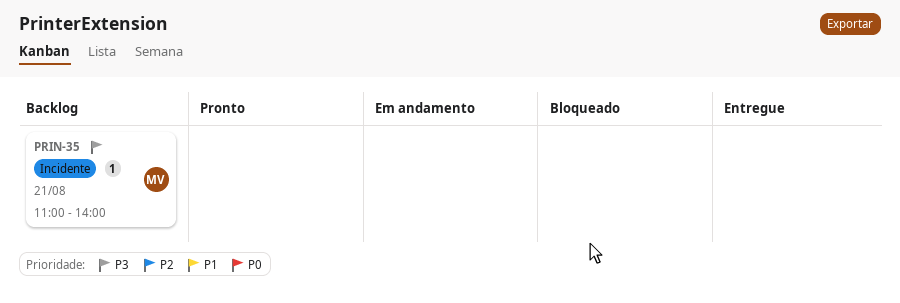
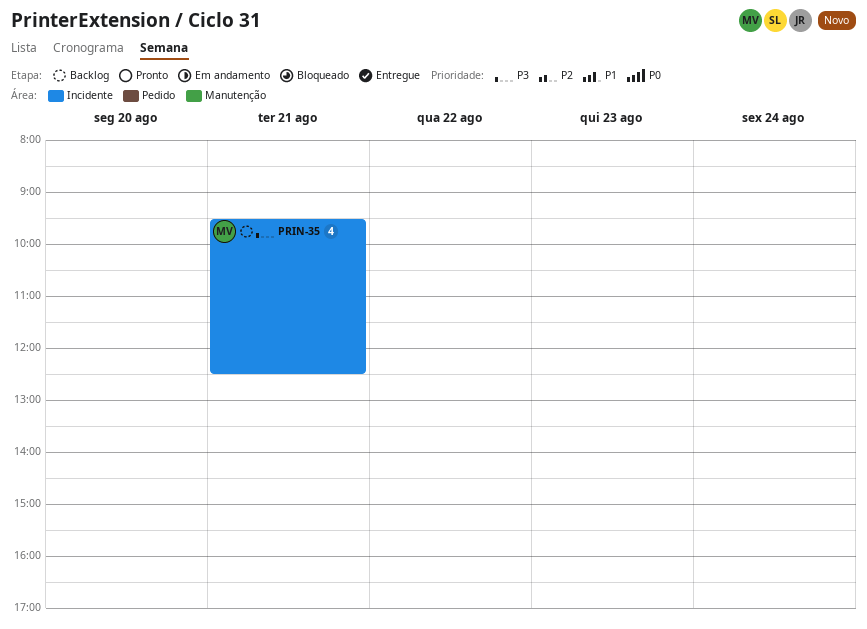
PRIN-35, estimate: 1 -> 4
PRIN-35, begins: 11:00 -> 09:30
PRIN-35, ends: 14:00 -> 12:30

